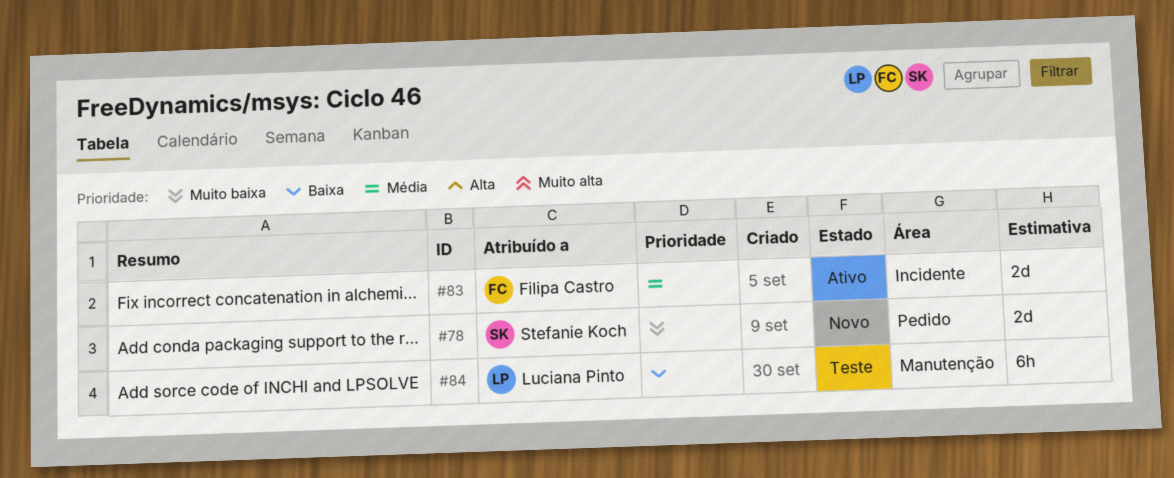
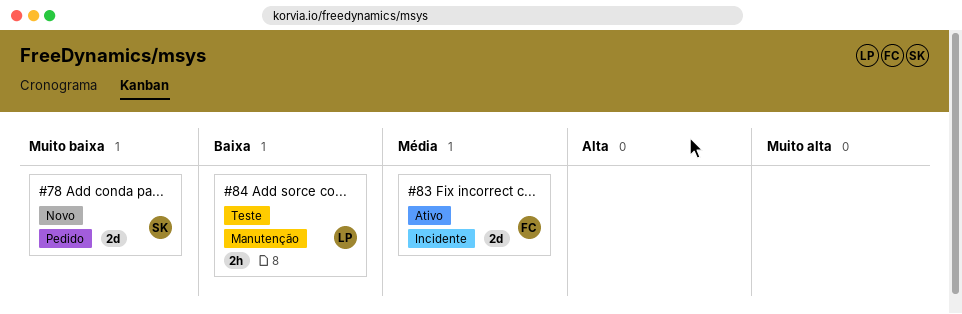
#84, estimate: 6h -> 2h

